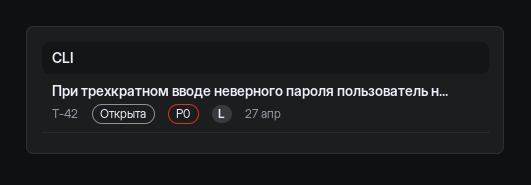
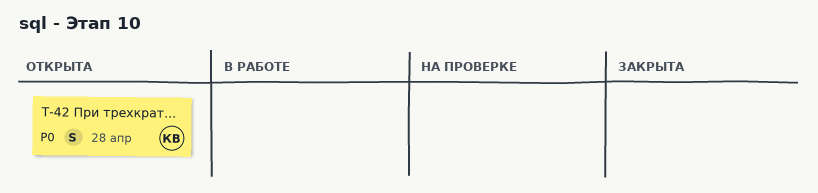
T-42, estimate: L -> S
T-42, due: Apr 27 -> Apr 28

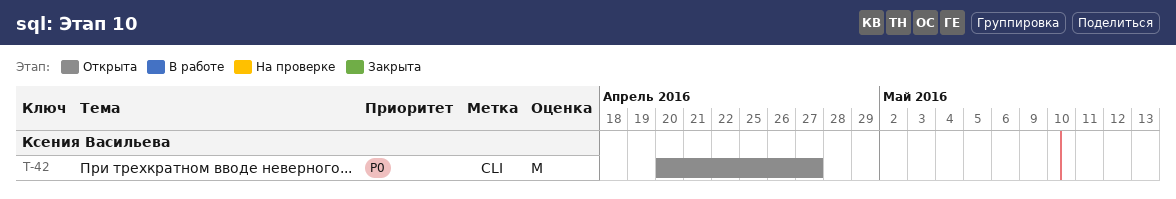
T-42, estimate: S -> M
T-42, due: Apr 28 -> Apr 27

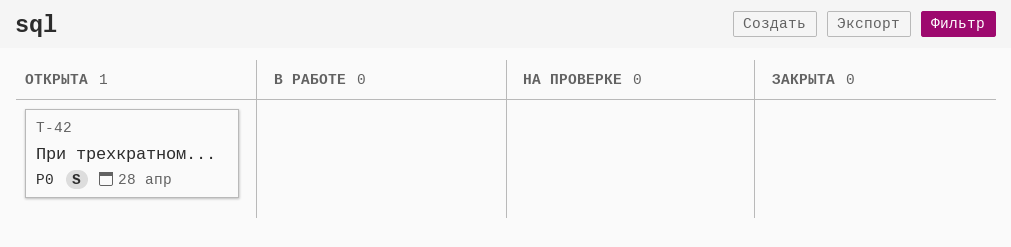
T-42, estimate: M -> S
T-42, due: Apr 27 -> Apr 28

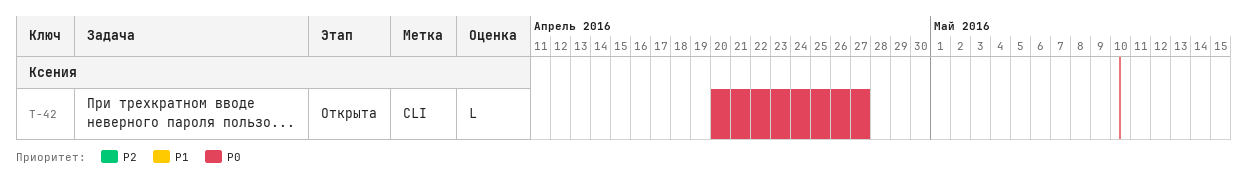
T-42, estimate: S -> L
T-42, due: Apr 28 -> Apr 27

